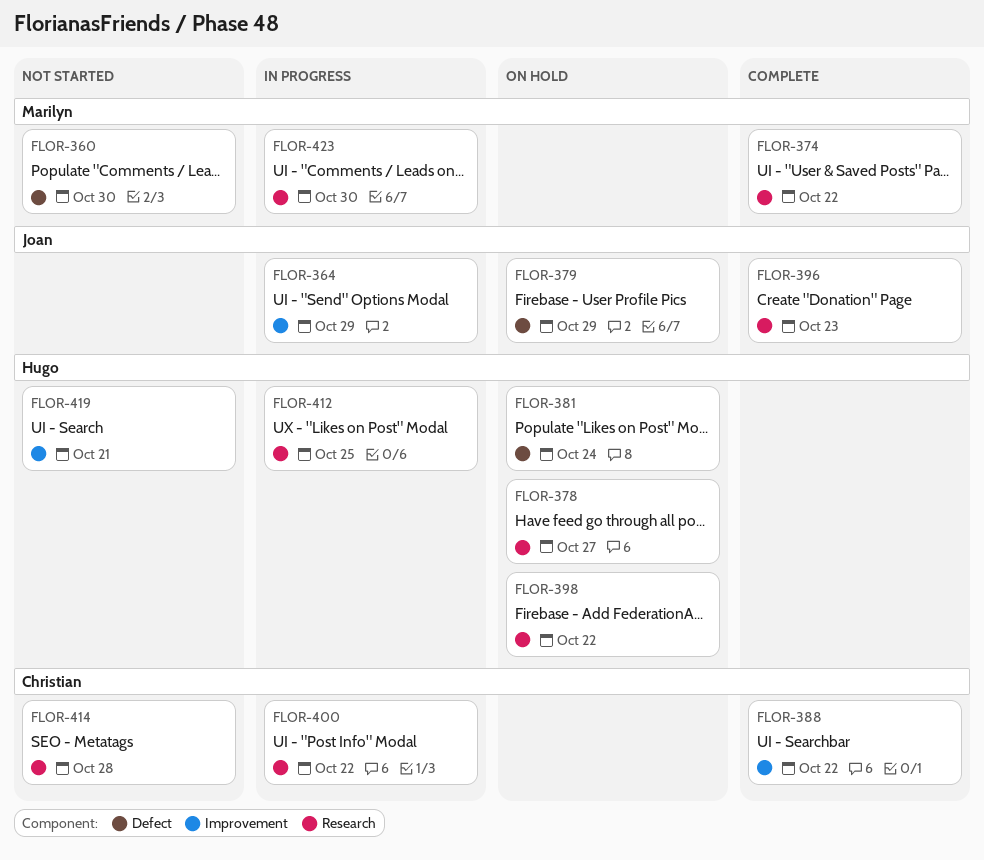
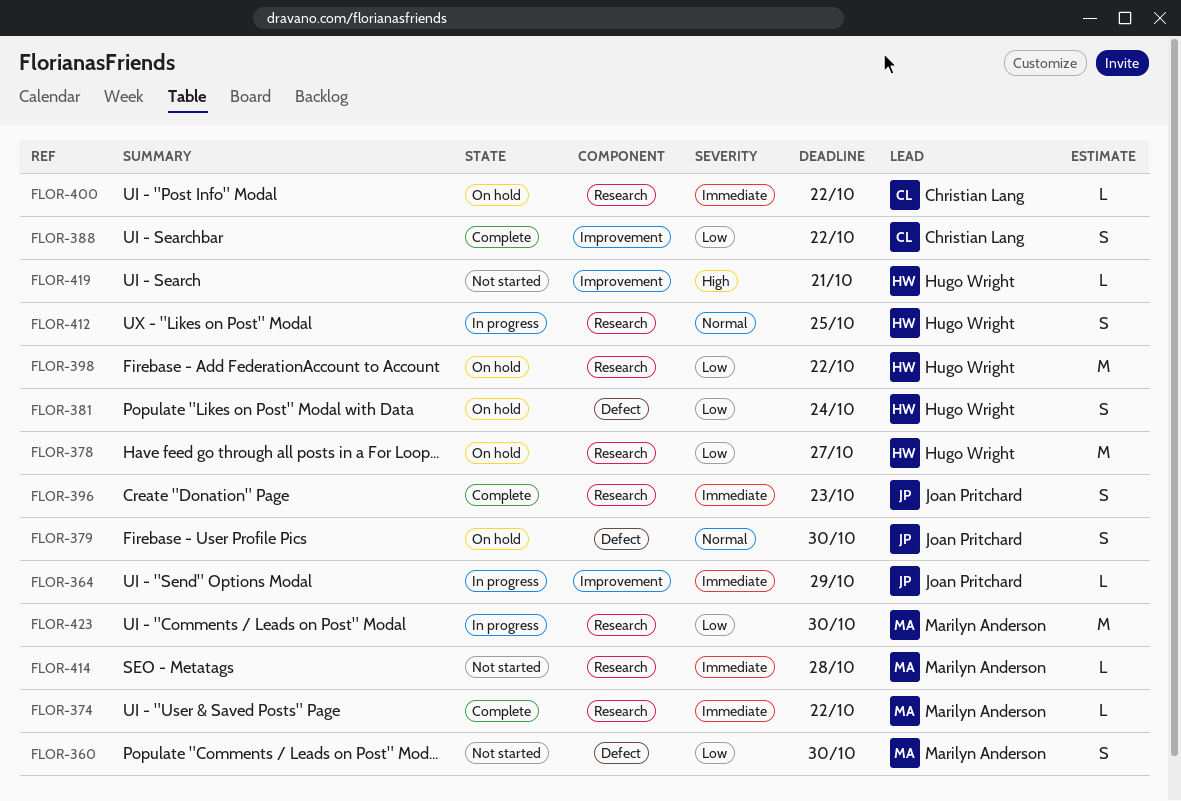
FLOR-379, due: Oct 29 -> Oct 30
FLOR-400, status: In progress -> On hold
FLOR-414, owner: Christian Lang -> Marilyn Anderson

